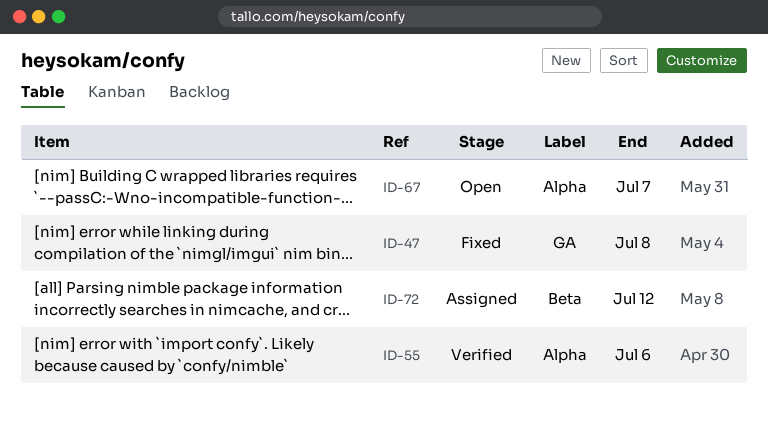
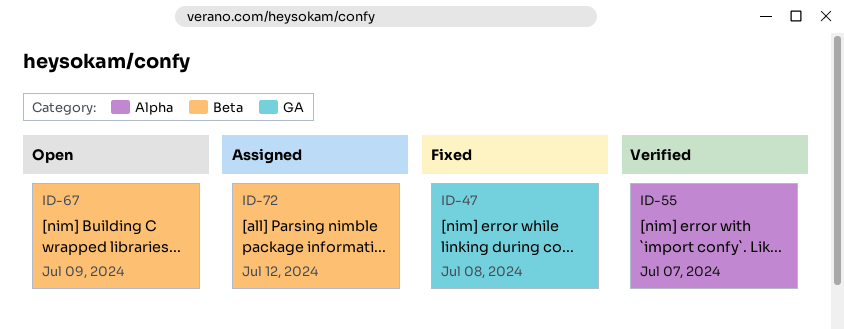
ID-55, due: Jul 6 -> Jul 7
ID-67, label: Alpha -> Beta
ID-67, due: Jul 7 -> Jul 9

